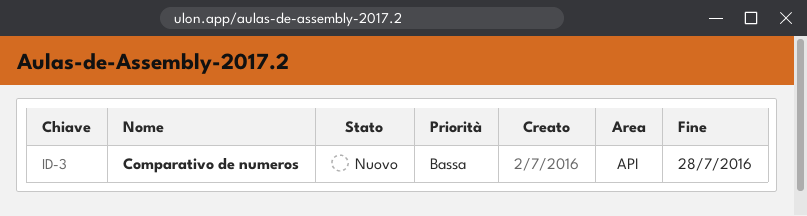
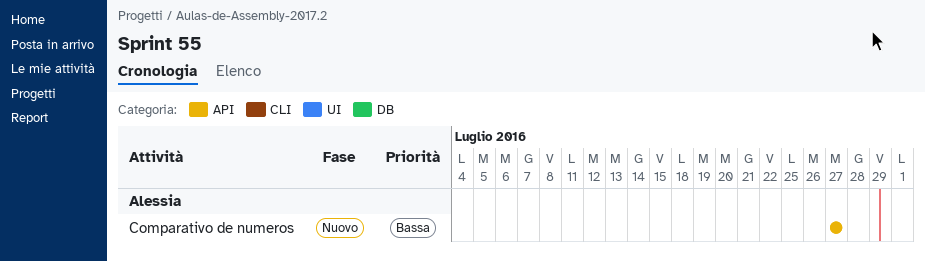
Comparativo de numeros, due: Jul 28 -> Jul 27

